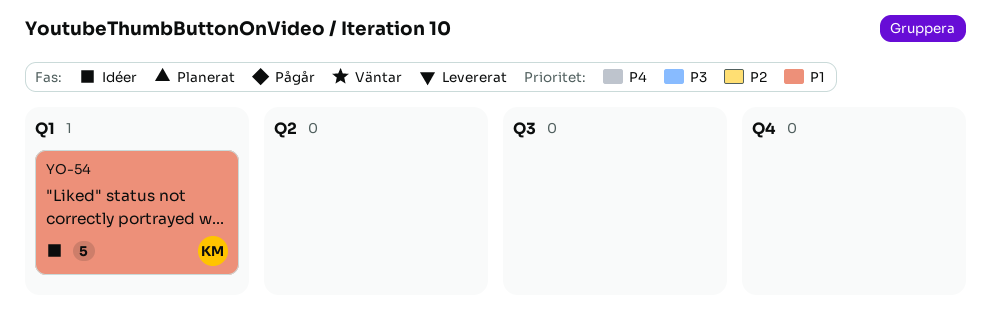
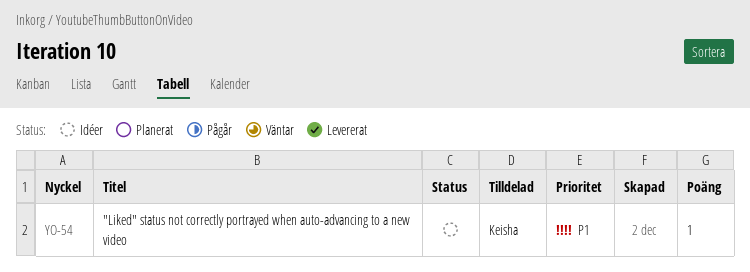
YO-54, estimate: 5 -> 1

